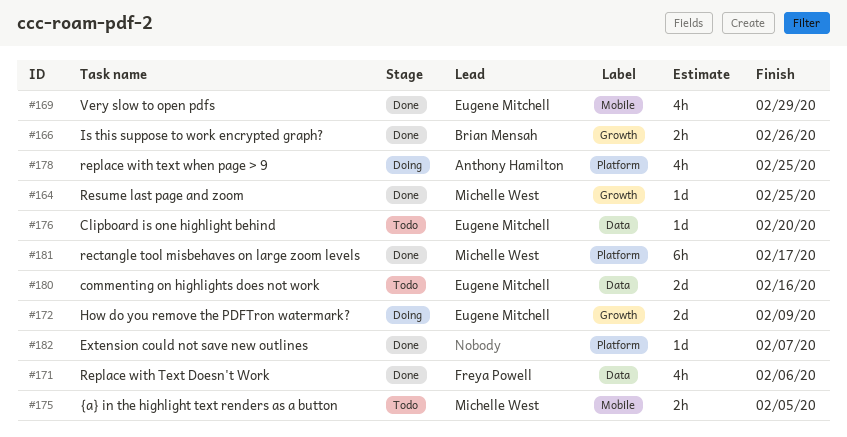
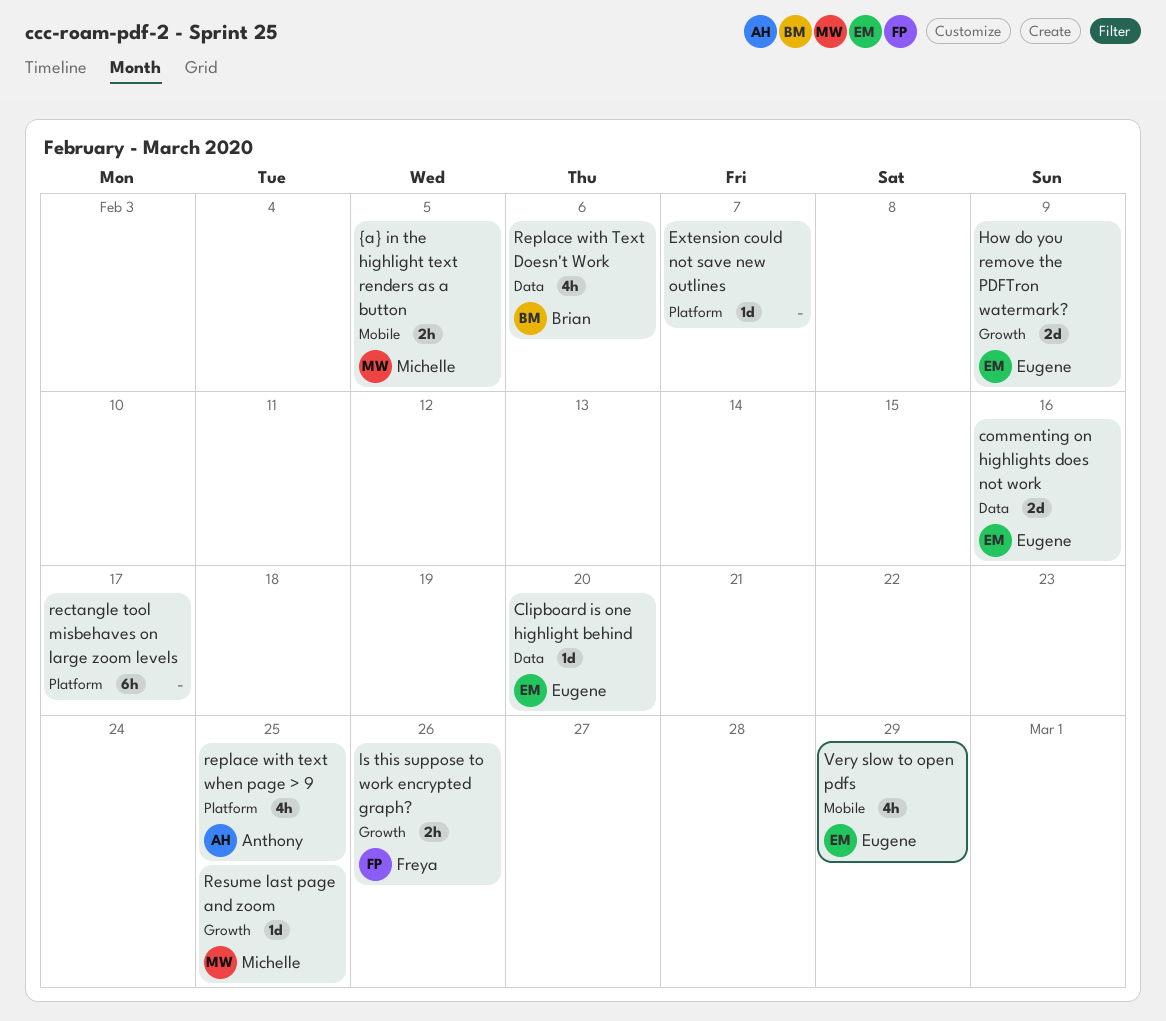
Is this suppose to work encrypted graph?, owner: Brian Mensah -> Freya Powell
rectangle tool misbehaves on large zoom levels, owner: Michelle West -> none
Replace with Text Doesn't Work, owner: Freya Powell -> Brian Mensah

